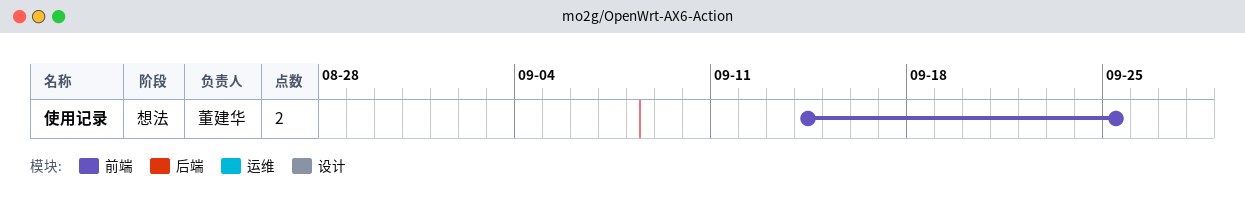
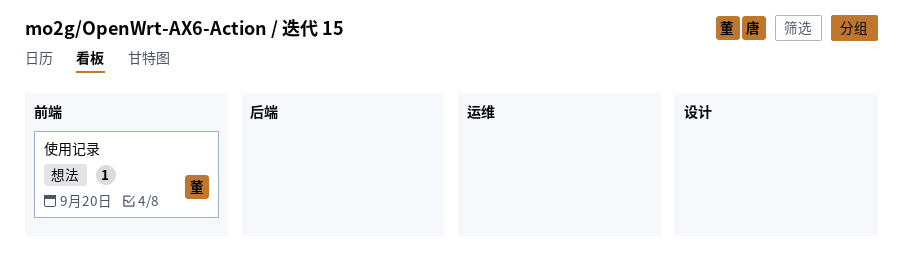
使用记录, estimate: 2 -> 1
使用记录, due: Sep 25 -> Sep 20

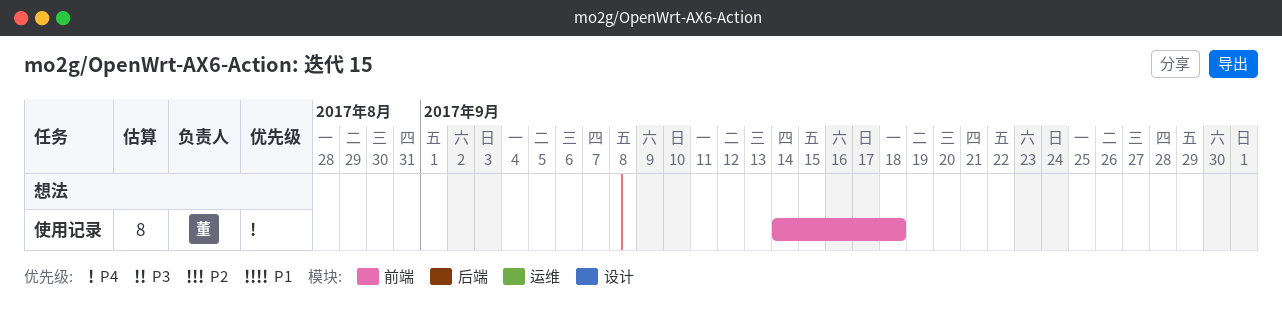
使用记录, estimate: 1 -> 8
使用记录, due: Sep 20 -> Sep 18

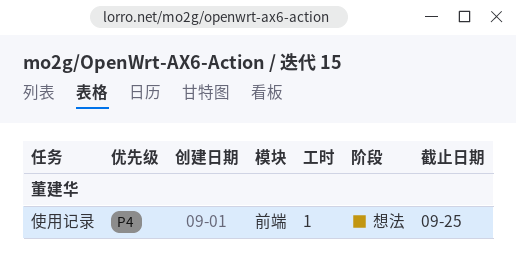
使用记录, estimate: 8 -> 1
使用记录, due: Sep 18 -> Sep 25

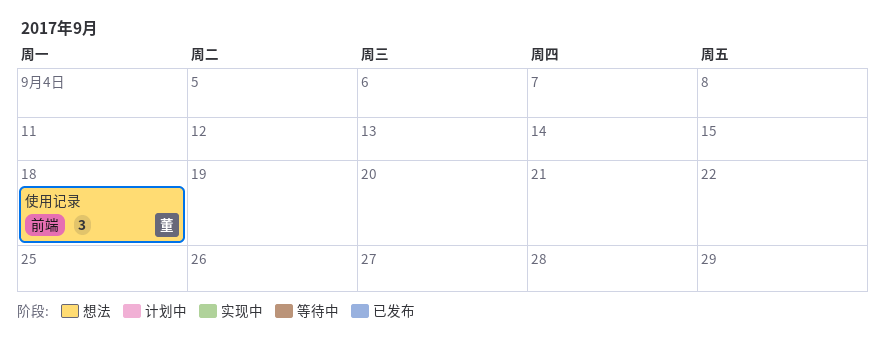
使用记录, estimate: 1 -> 3
使用记录, due: Sep 25 -> Sep 18

